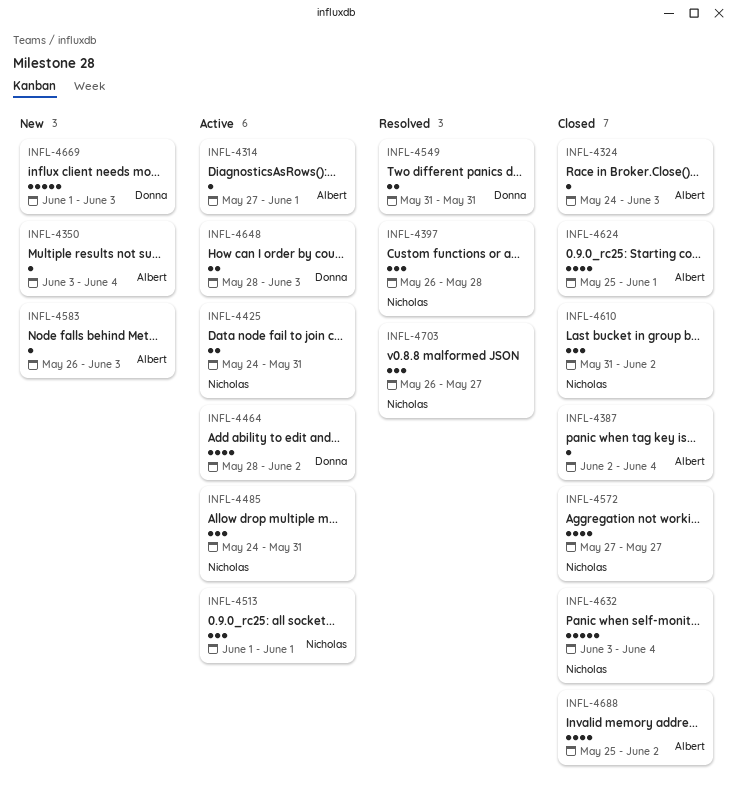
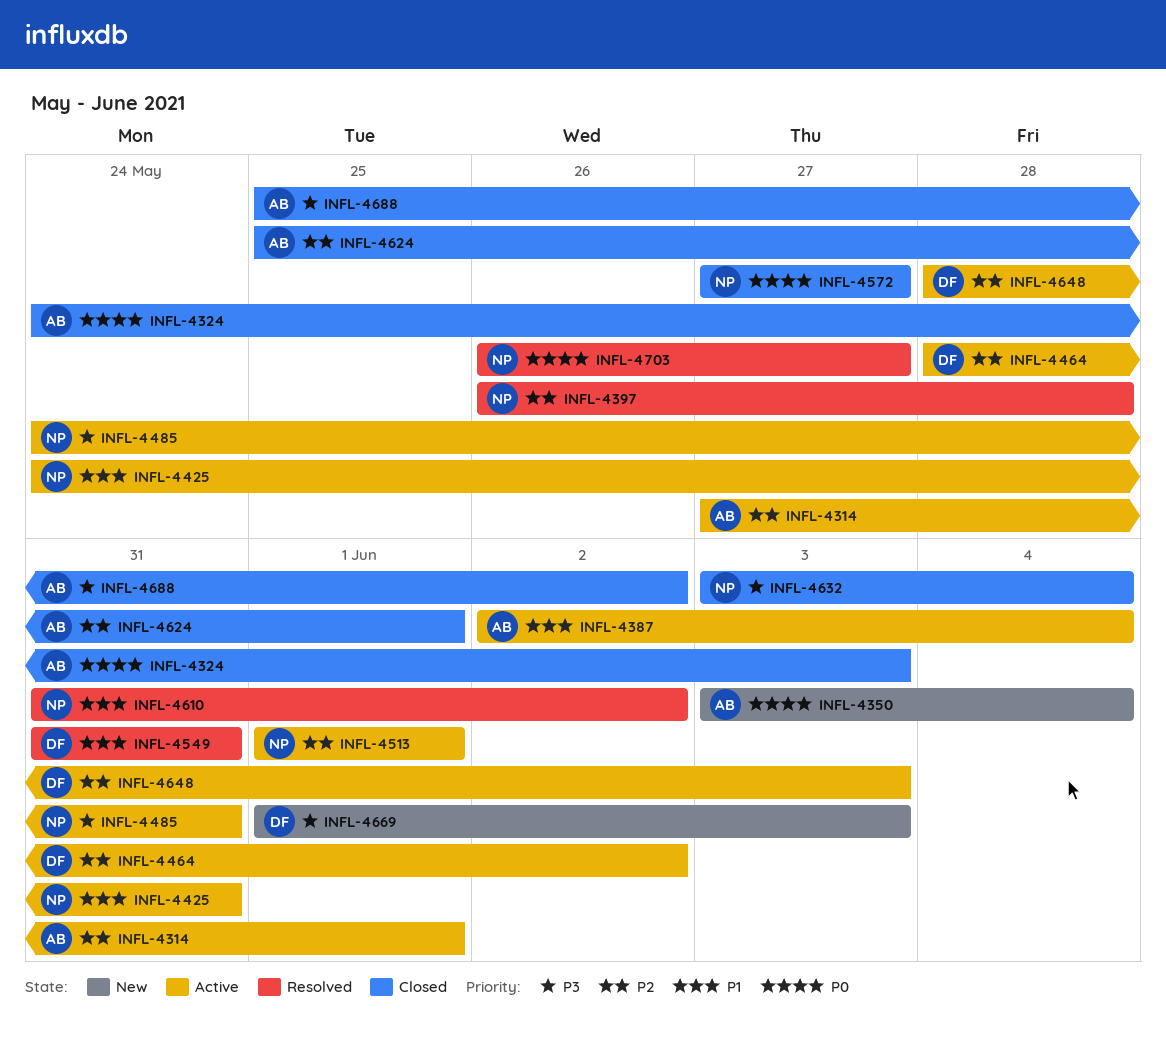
INFL-4387, status: Closed -> Active
INFL-4583: present -> none
INFL-4610, status: Closed -> Resolved

